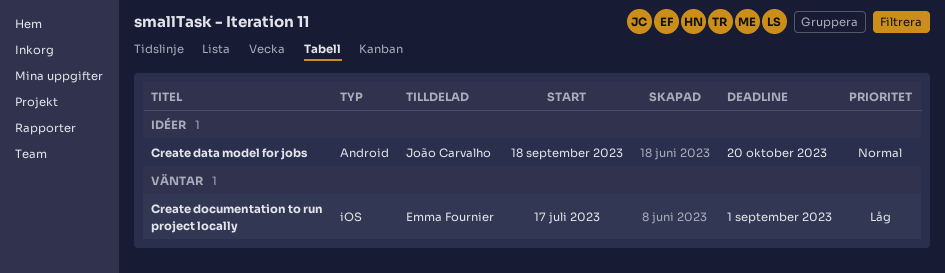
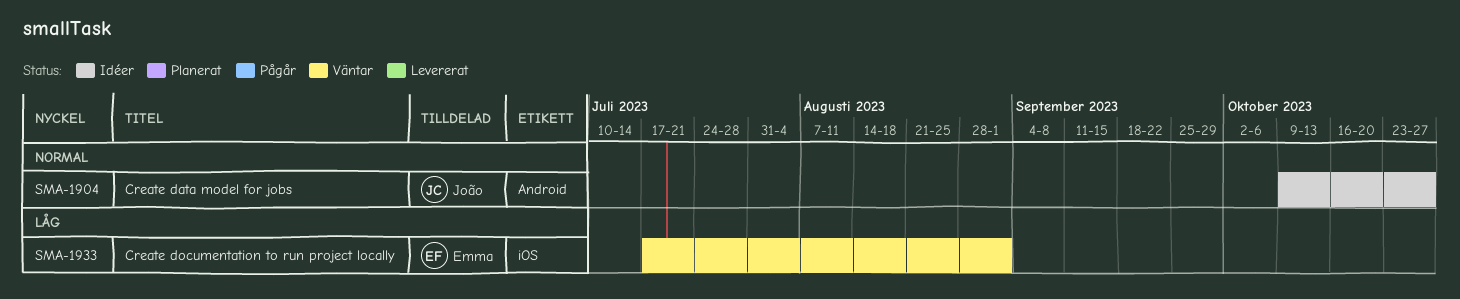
Create data model for jobs, start: Sep 18 -> Oct 9
Create data model for jobs, due: Oct 20 -> Oct 27

